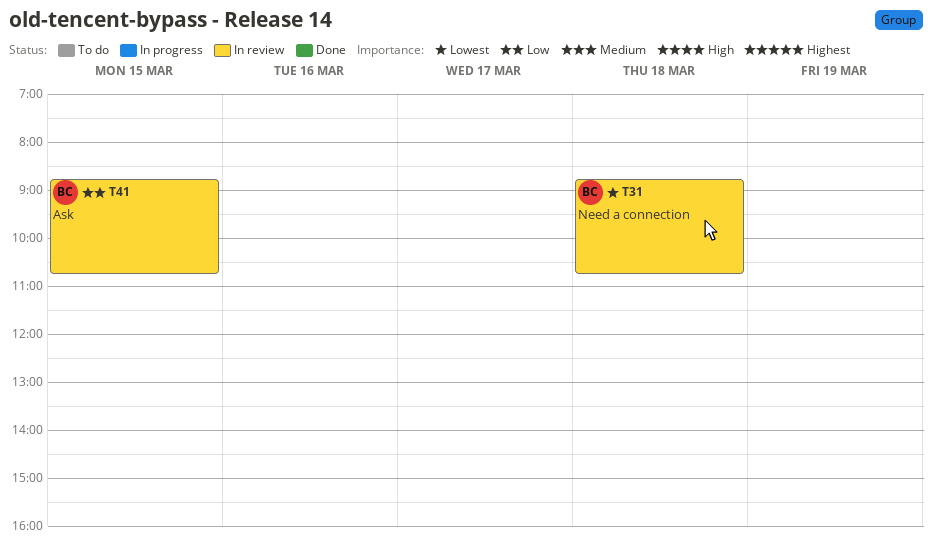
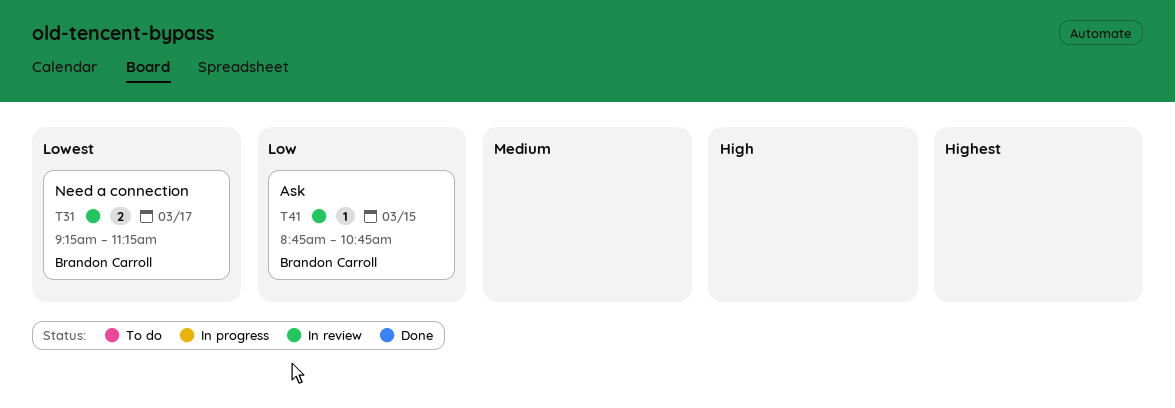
T31, day: Mar 18 -> Mar 17
T31, begins: 08:45 -> 09:15
T31, ends: 10:45 -> 11:15

